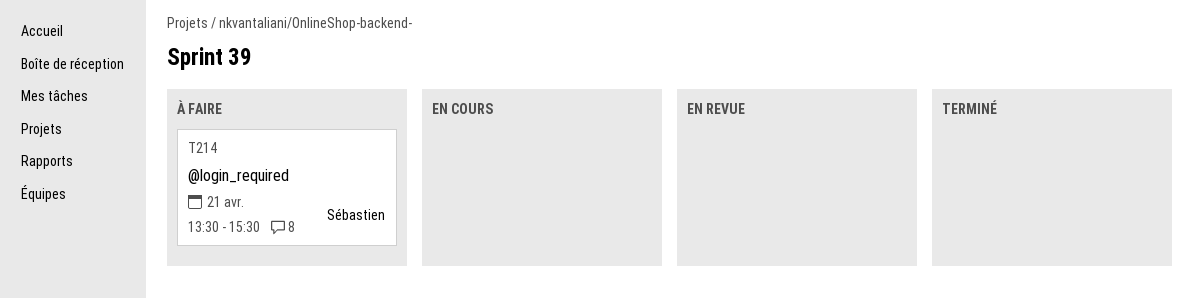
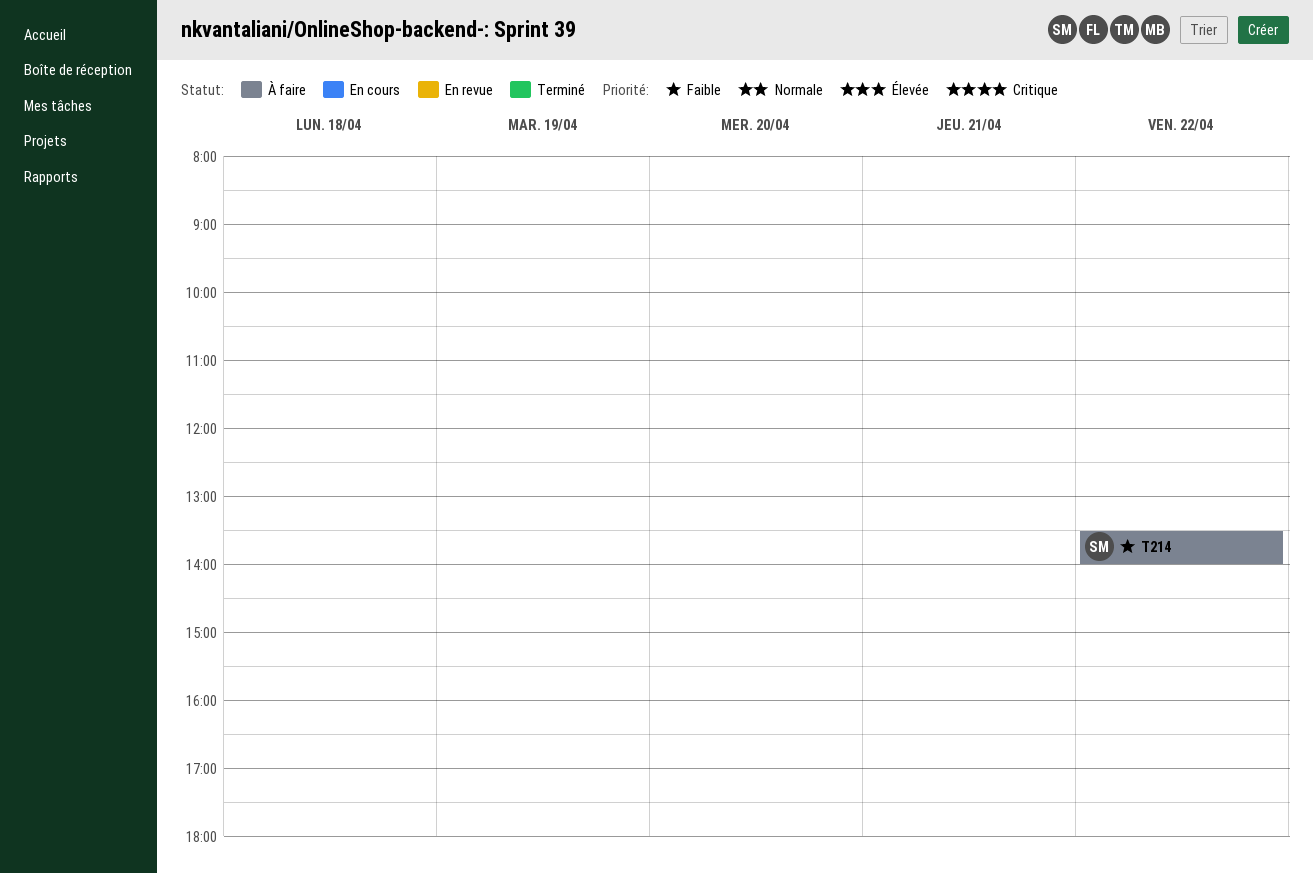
T214, day: Apr 21 -> Apr 22
T214, ends: 15:30 -> 14:00

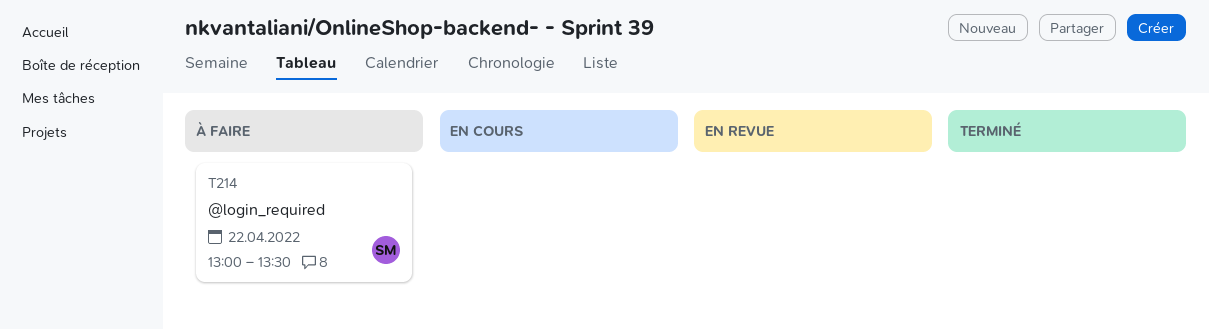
T214, begins: 13:30 -> 13:00
T214, ends: 14:00 -> 13:30

